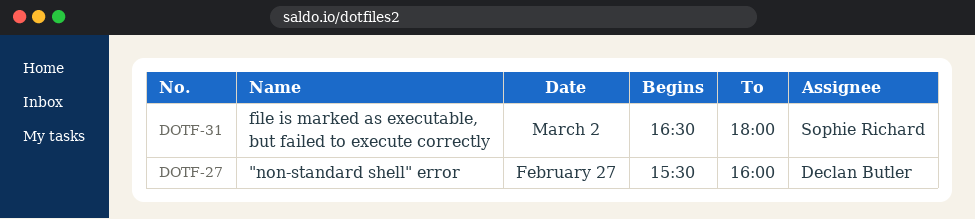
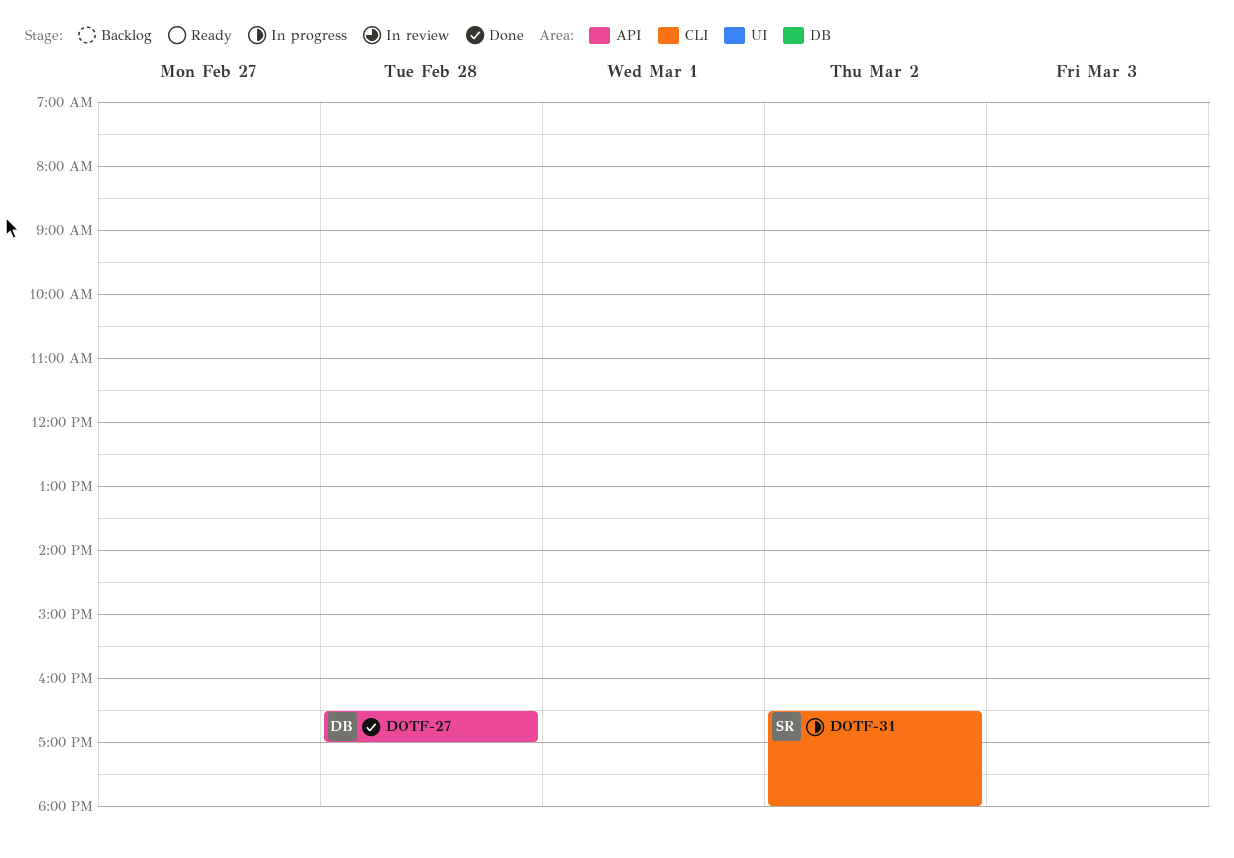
DOTF-27, day: Feb 27 -> Feb 28
DOTF-27, begins: 15:30 -> 16:30
DOTF-27, ends: 16:00 -> 17:00

